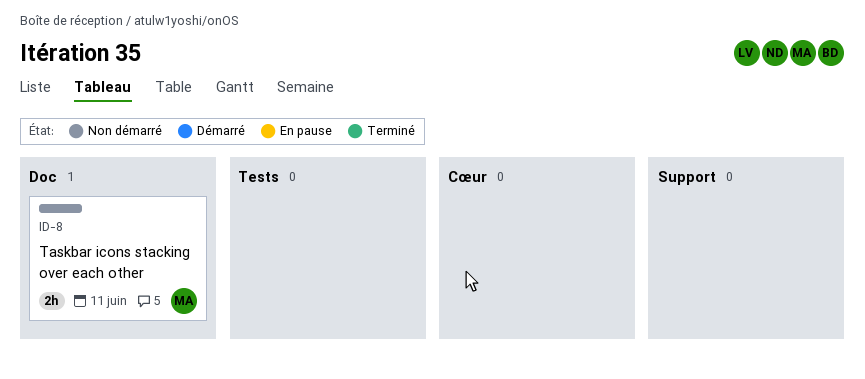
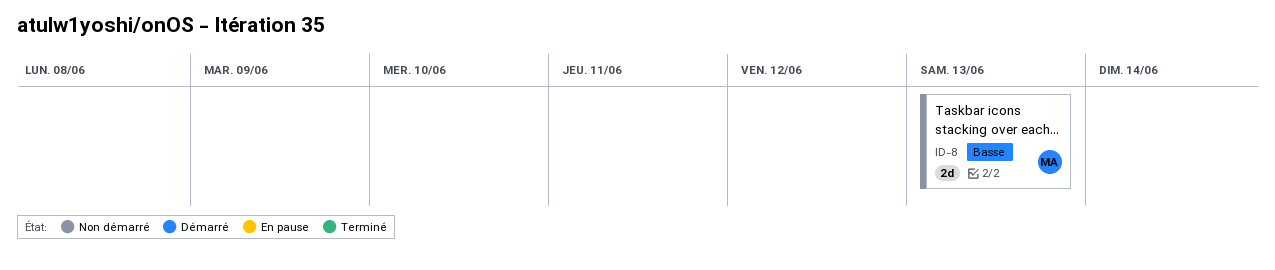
ID-8, estimate: 2h -> 2d
ID-8, due: Jun 11 -> Jun 13

